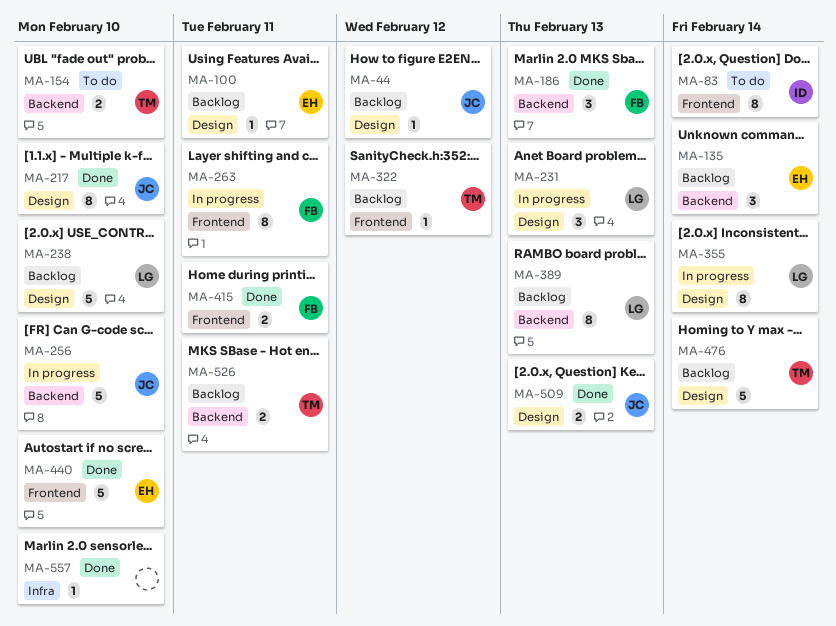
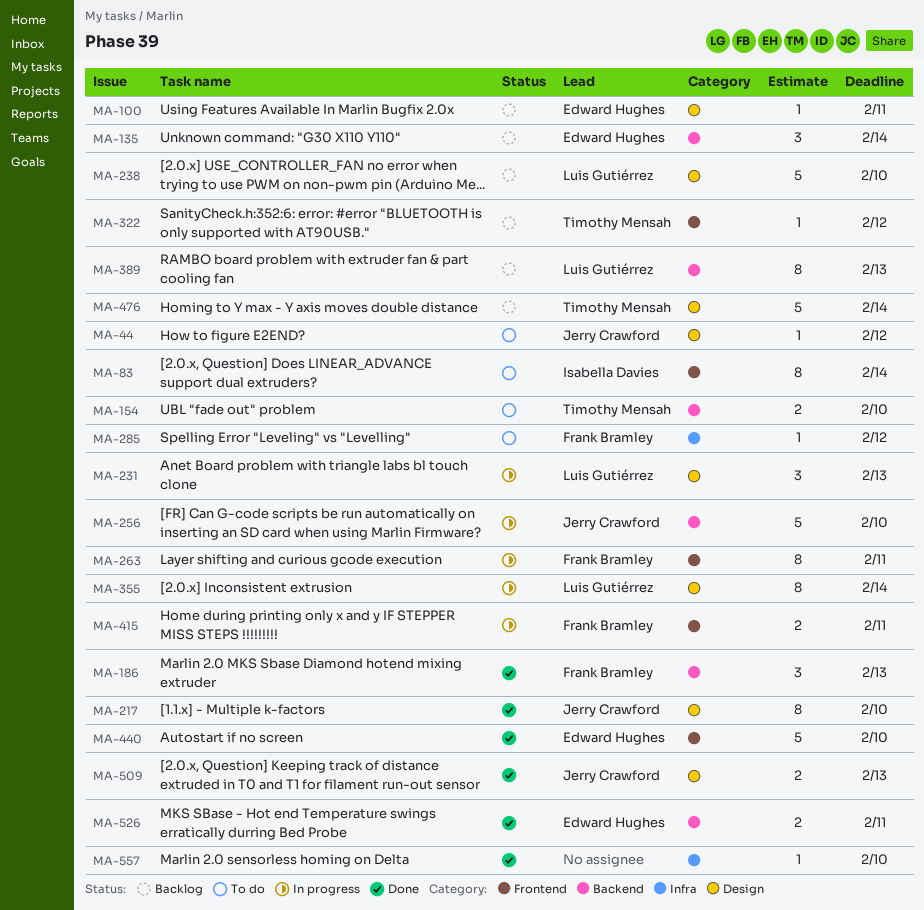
MA-44, status: Backlog -> To do
MA-285: none -> present
MA-415, status: Done -> In progress
MA-526, status: Backlog -> Done
MA-526, owner: Timothy Mensah -> Edward Hughes

